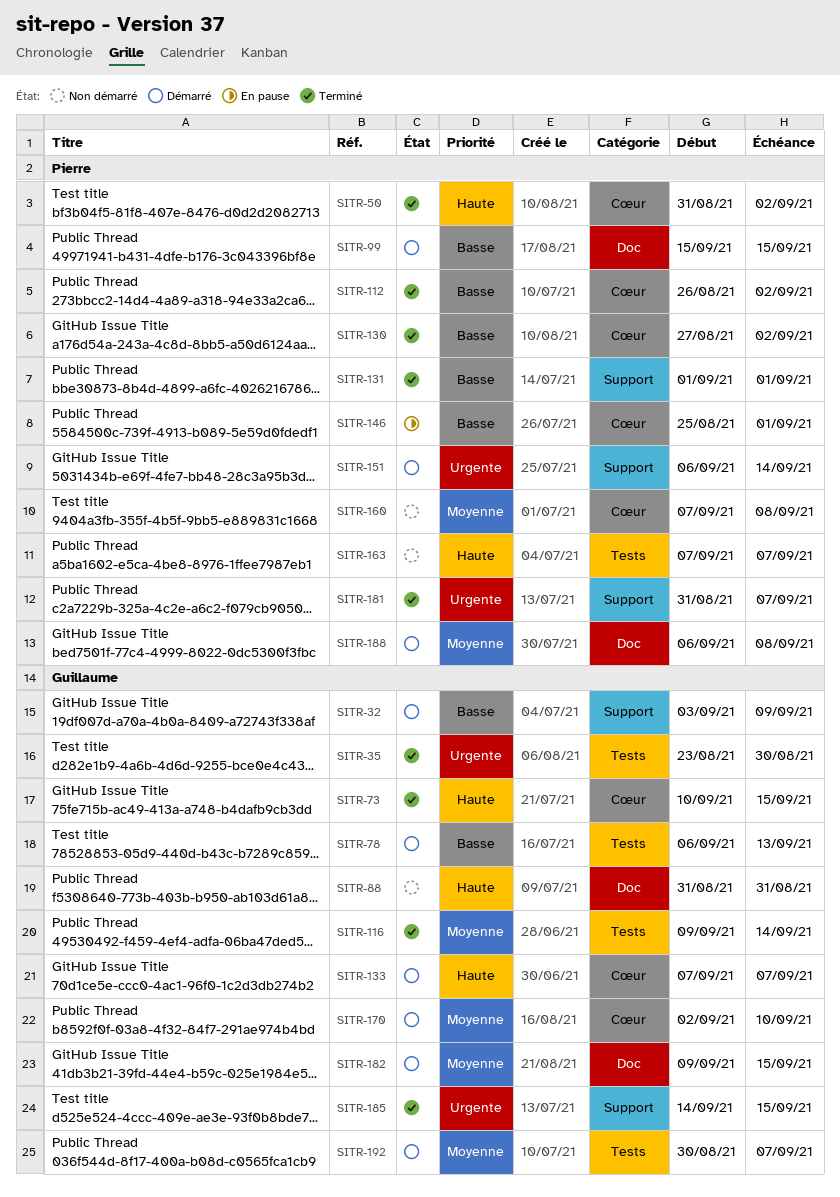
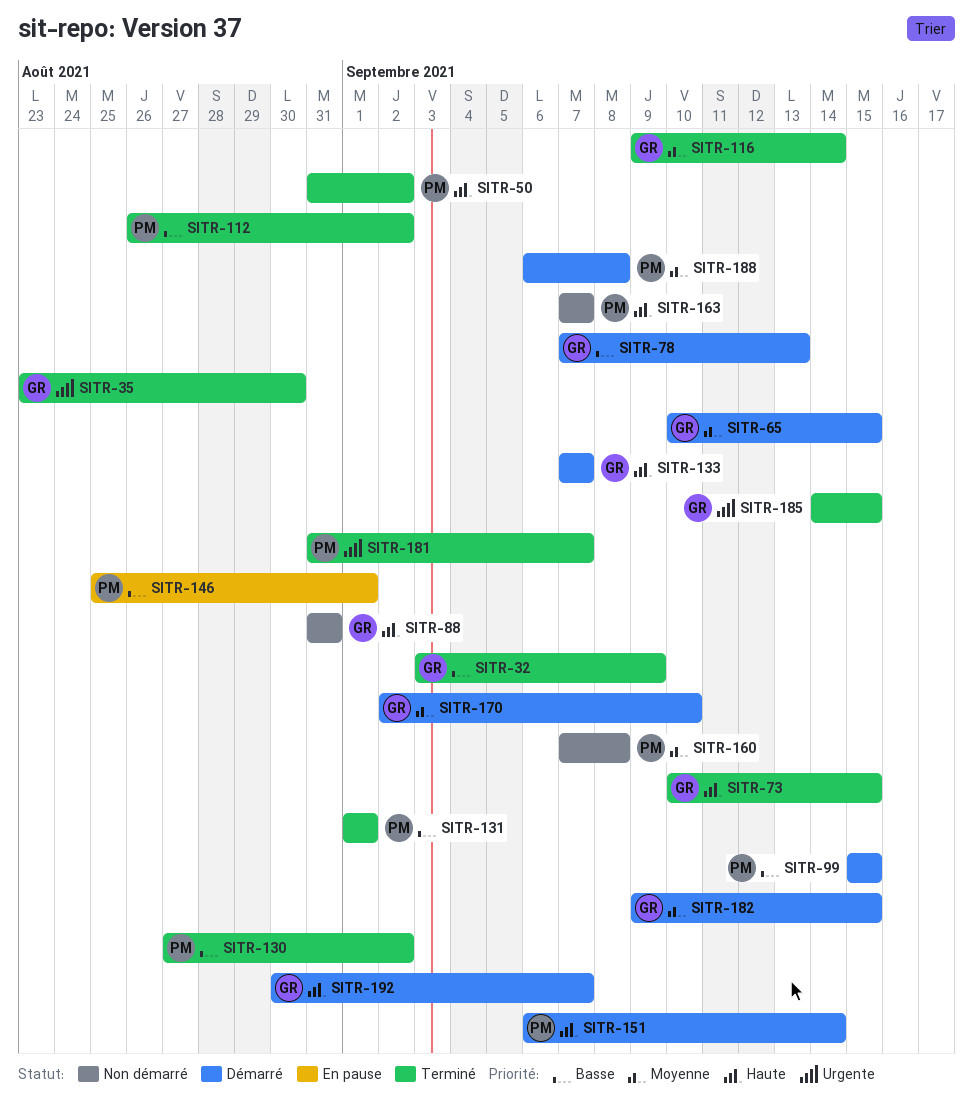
SITR-32, status: Démarré -> Terminé
SITR-65: none -> present
SITR-78, start: Sep 6 -> Sep 7
SITR-151, priority: Urgente -> Haute
SITR-192, priority: Moyenne -> Haute

